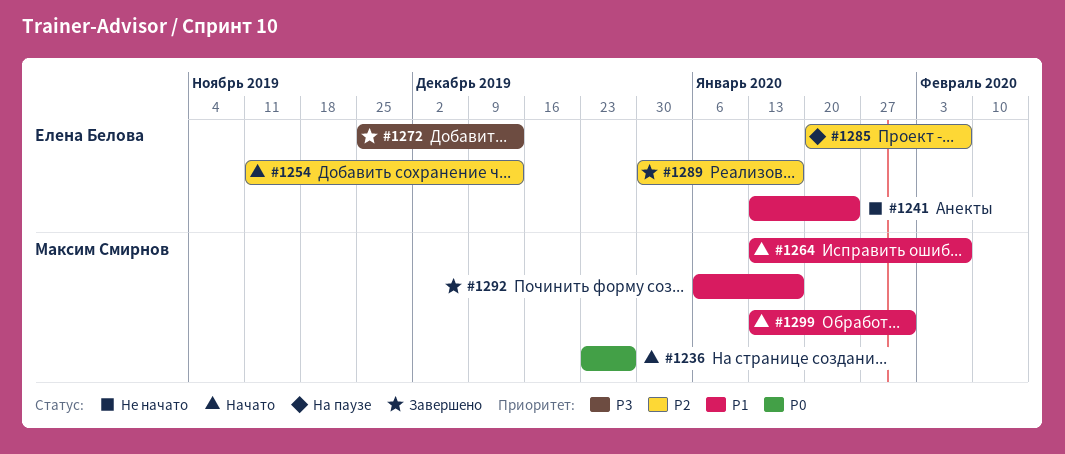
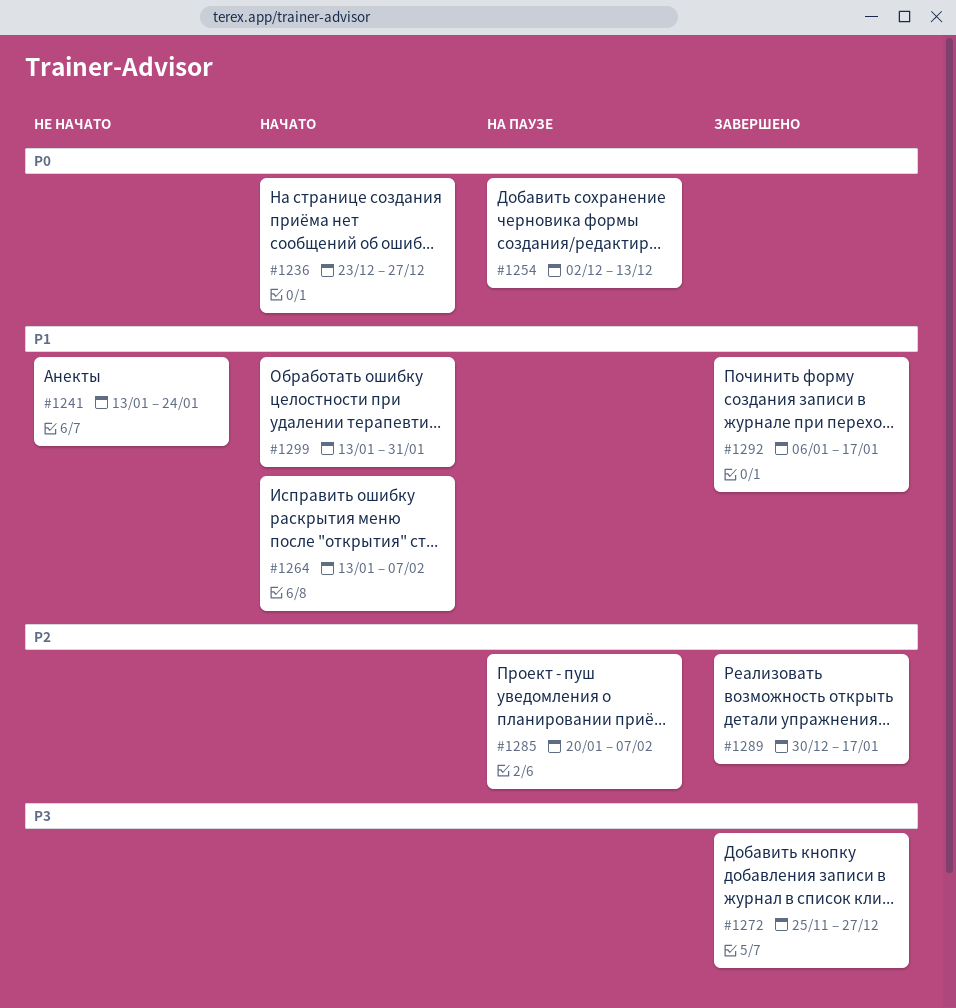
#1254, status: Начато -> На паузе
#1254, priority: P2 -> P0
#1254, start: Nov 11 -> Dec 2
#1272, due: Dec 13 -> Dec 27

